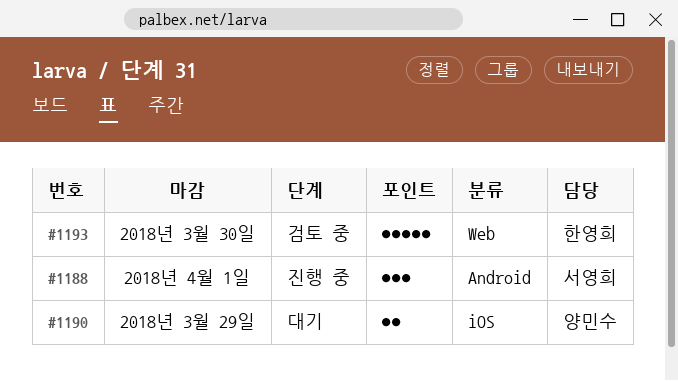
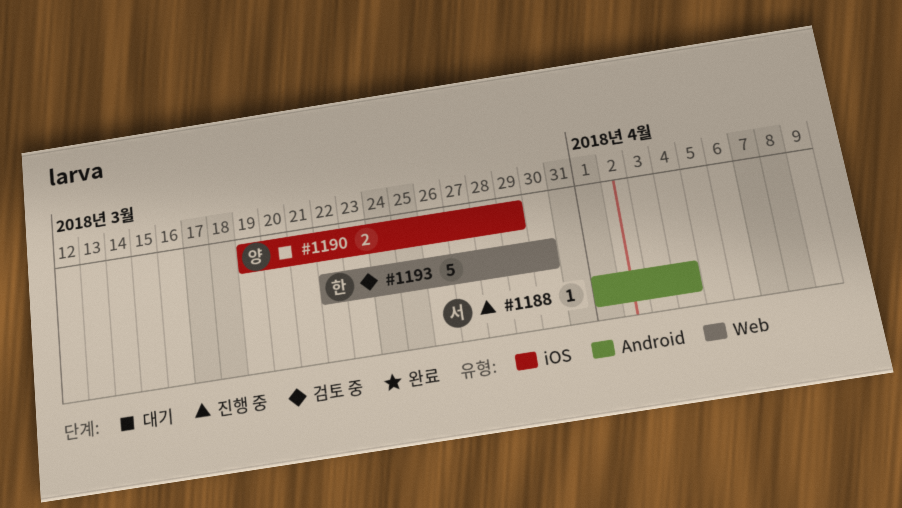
#1188, estimate: 3 -> 1
#1188, due: Apr 1 -> Apr 4

